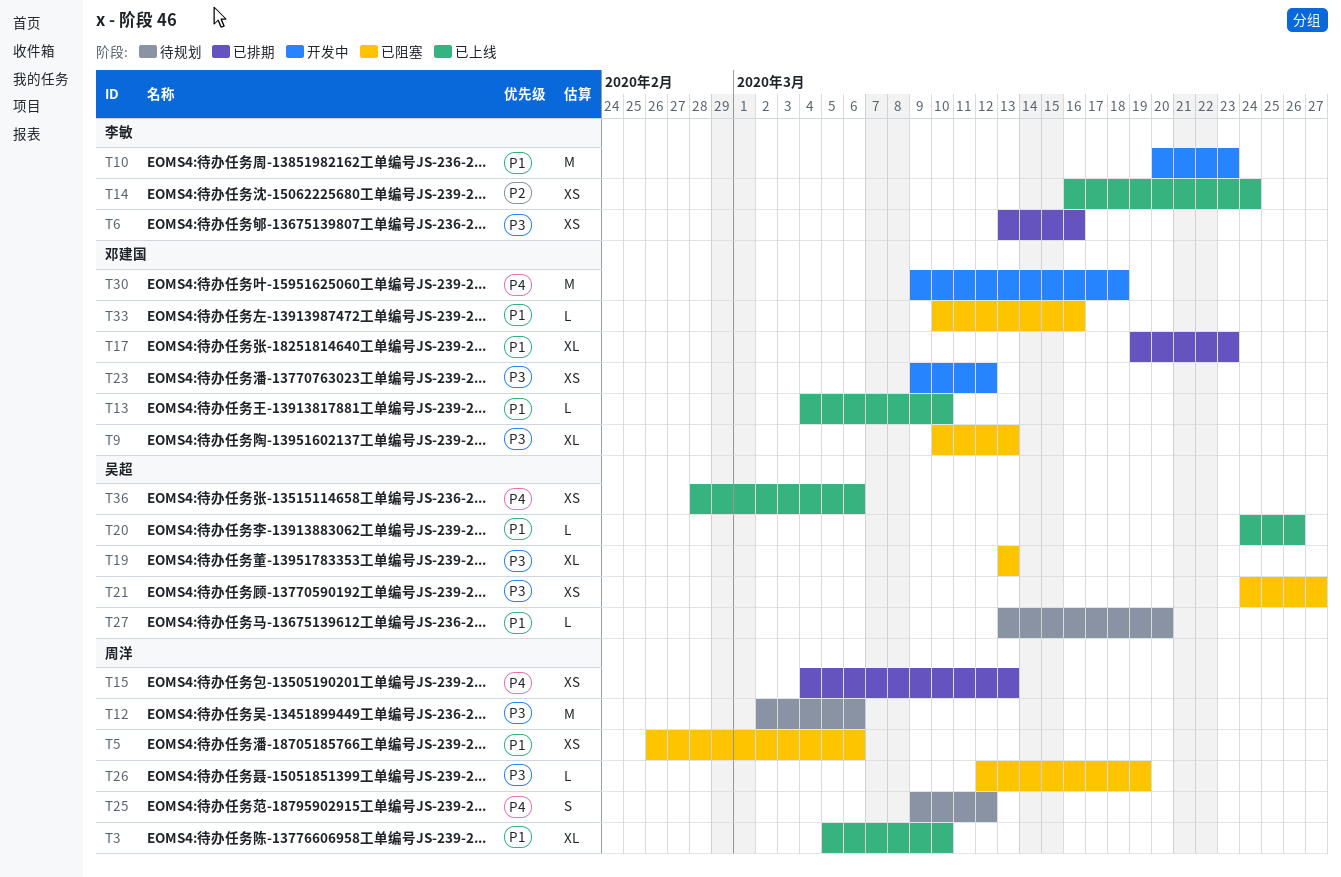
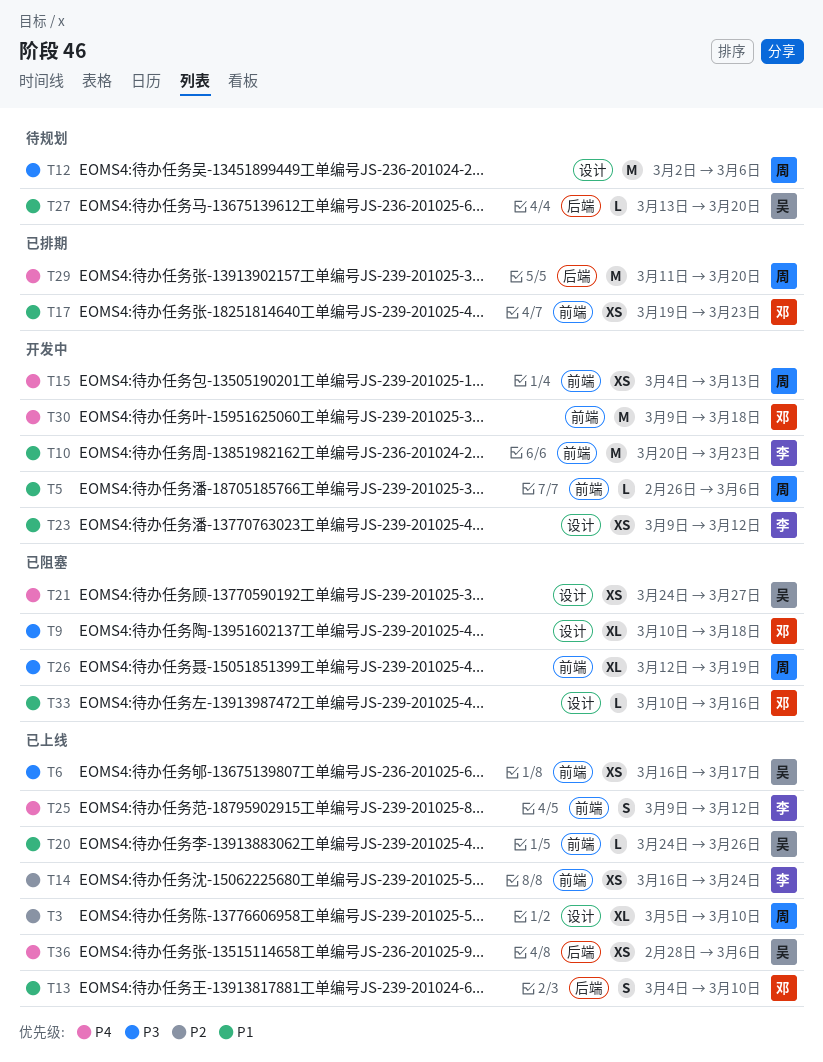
T3, priority: P1 -> P2
T5, status: 已阻塞 -> 开发中
T5, estimate: XS -> L
T6, status: 已排期 -> 已上线
T6, owner: 李敏 -> 吴超
T6, start: Mar 13 -> Mar 16
T6, due: Mar 16 -> Mar 17
T9, due: Mar 13 -> Mar 18
T13, estimate: L -> S
T15, status: 已排期 -> 开发中
T17, estimate: XL -> XS
T19: present -> none
T21, priority: P3 -> P4
T23, owner: 邓建国 -> 李敏
T23, priority: P3 -> P1
T25, status: 待规划 -> 已上线
T25, owner: 周洋 -> 李敏
T26, estimate: L -> XL
T29: none -> present

